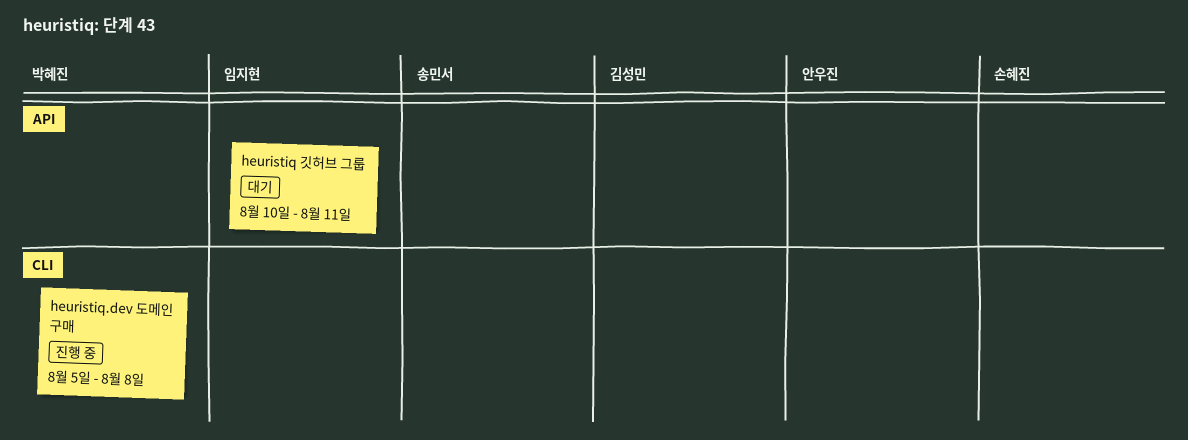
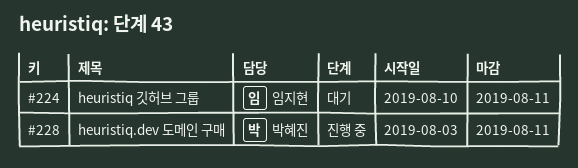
heuristiq.dev 도메인 구매, start: Aug 5 -> Aug 3
heuristiq.dev 도메인 구매, due: Aug 8 -> Aug 11

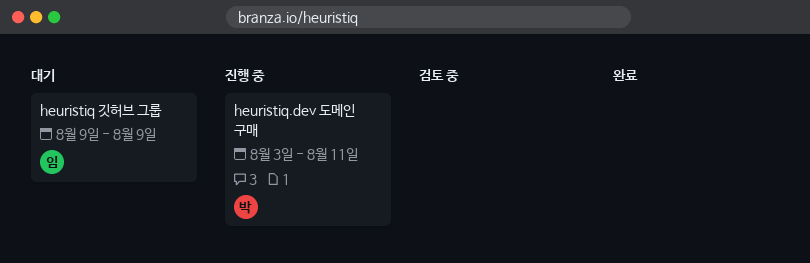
heuristiq 깃허브 그룹, start: Aug 10 -> Aug 9
heuristiq 깃허브 그룹, due: Aug 11 -> Aug 9

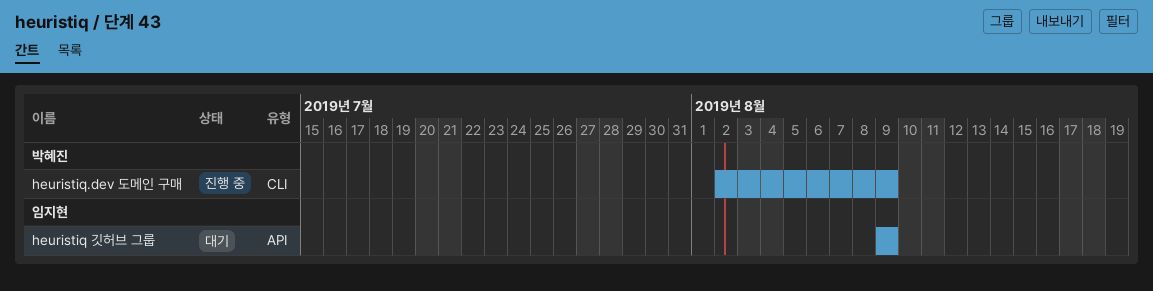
heuristiq.dev 도메인 구매, start: Aug 3 -> Aug 2
heuristiq.dev 도메인 구매, due: Aug 11 -> Aug 9

